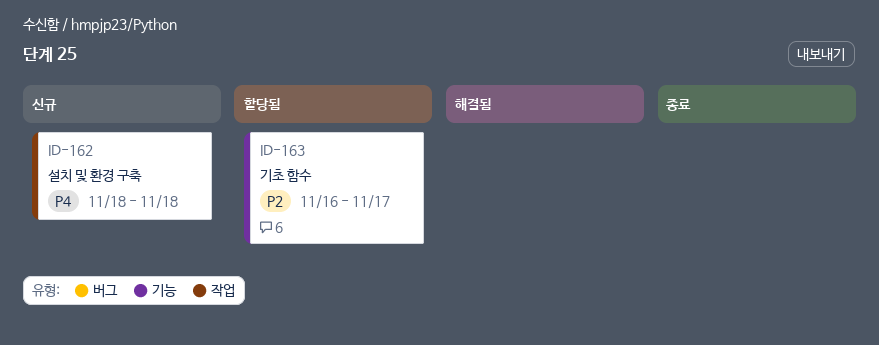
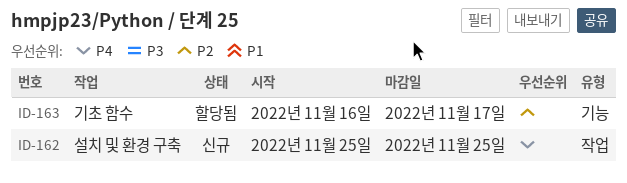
ID-162, start: Nov 18 -> Nov 25
ID-162, due: Nov 18 -> Nov 25

